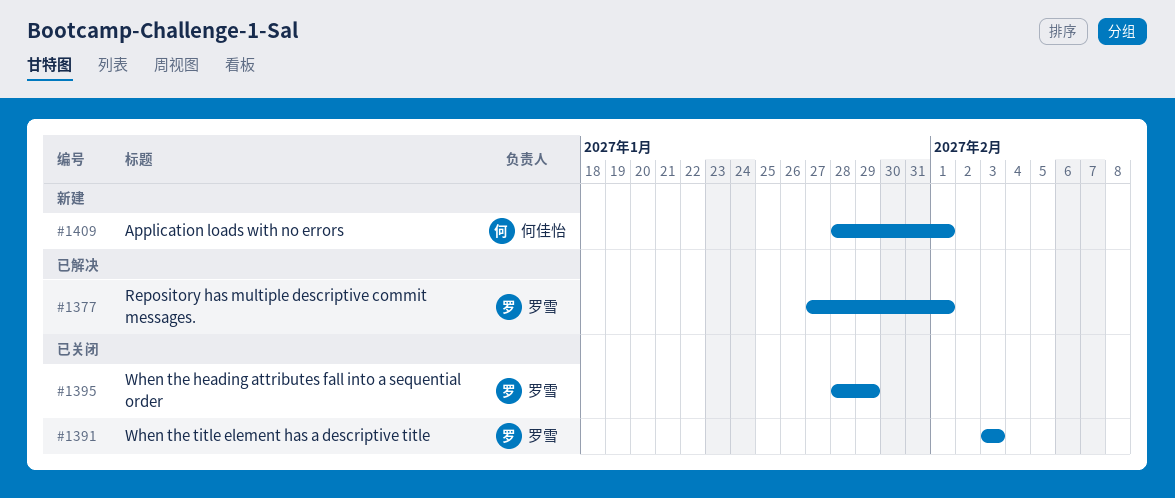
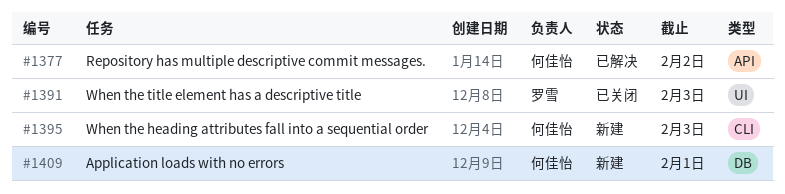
#1377, owner: 罗雪 -> 何佳怡
#1377, due: Feb 1 -> Feb 2
#1395, status: 已关闭 -> 新建
#1395, owner: 罗雪 -> 何佳怡
#1395, due: Jan 29 -> Feb 3

